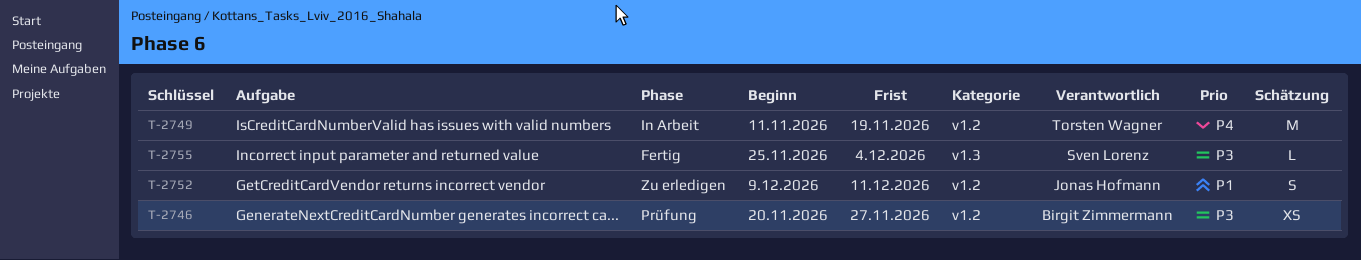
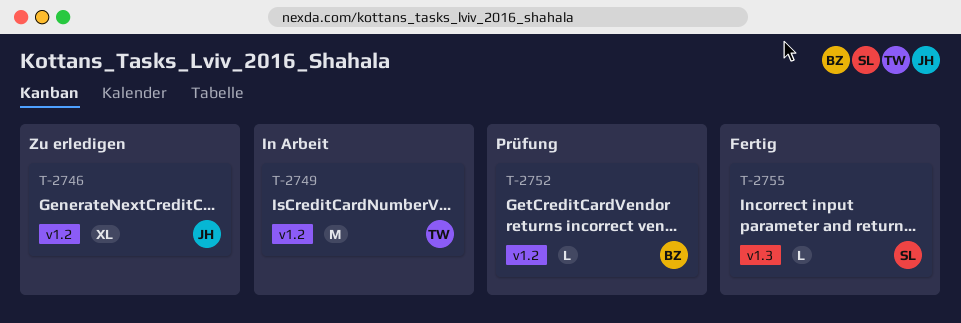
T-2746, status: Prüfung -> Zu erledigen
T-2746, owner: Birgit Zimmermann -> Jonas Hofmann
T-2746, estimate: XS -> XL
T-2752, status: Zu erledigen -> Prüfung
T-2752, owner: Jonas Hofmann -> Birgit Zimmermann
T-2752, estimate: S -> L

